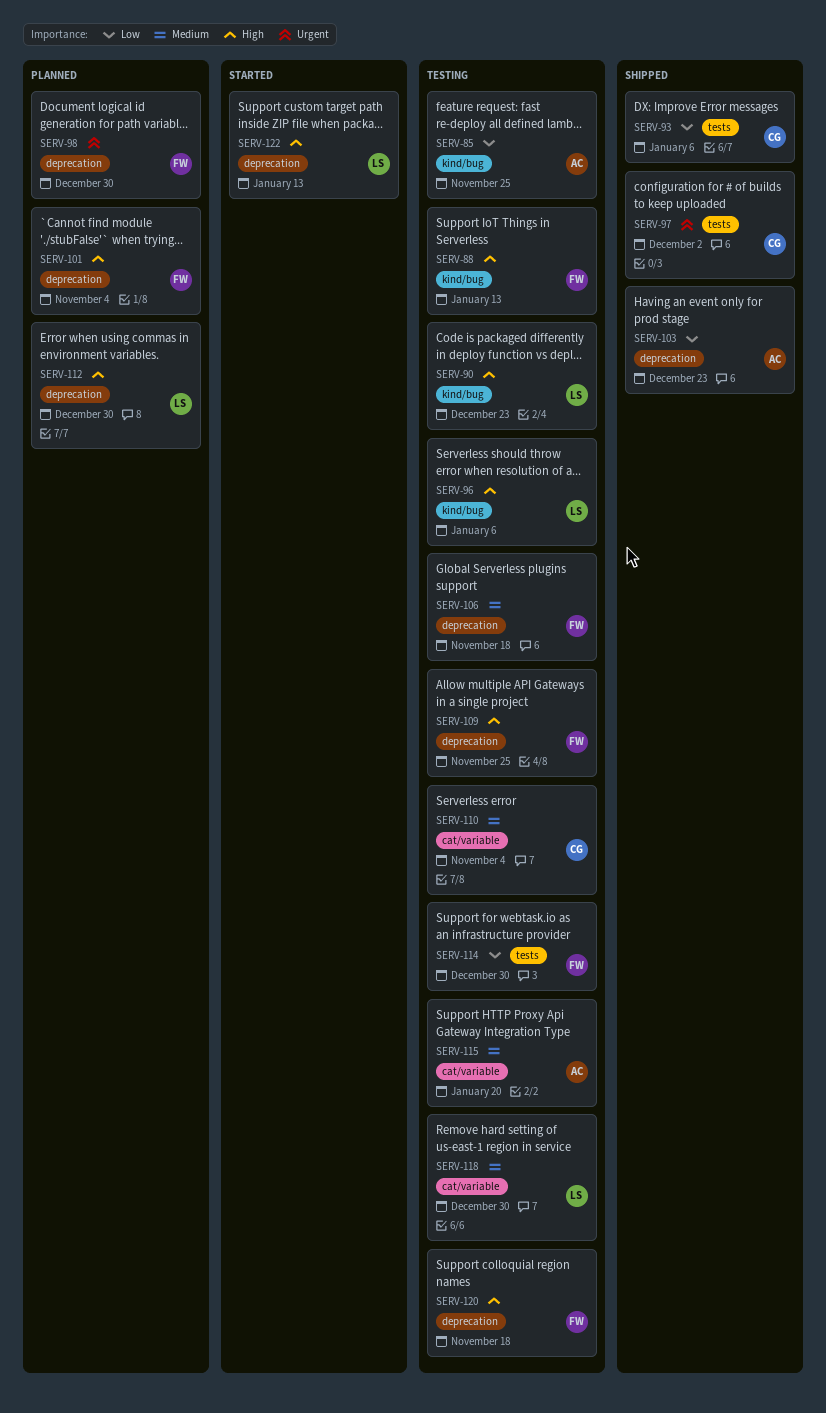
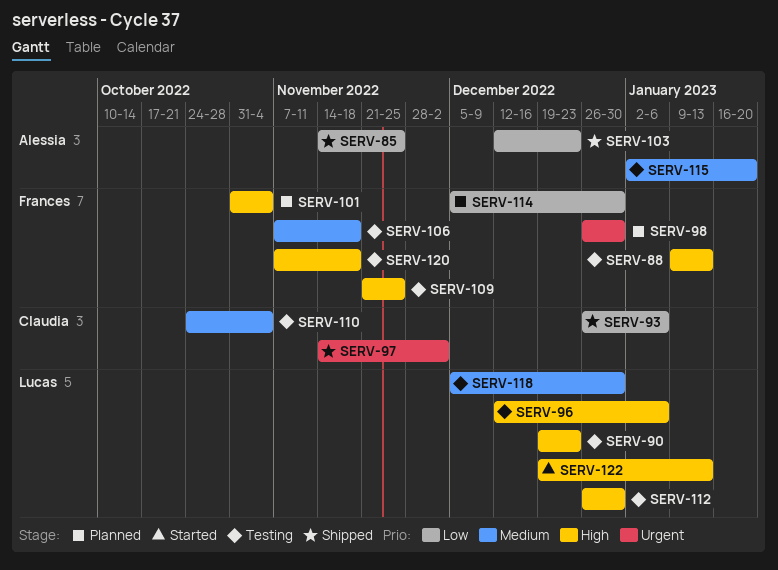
SERV-85, status: Testing -> Shipped
SERV-112, status: Planned -> Testing
SERV-114, status: Testing -> Planned

